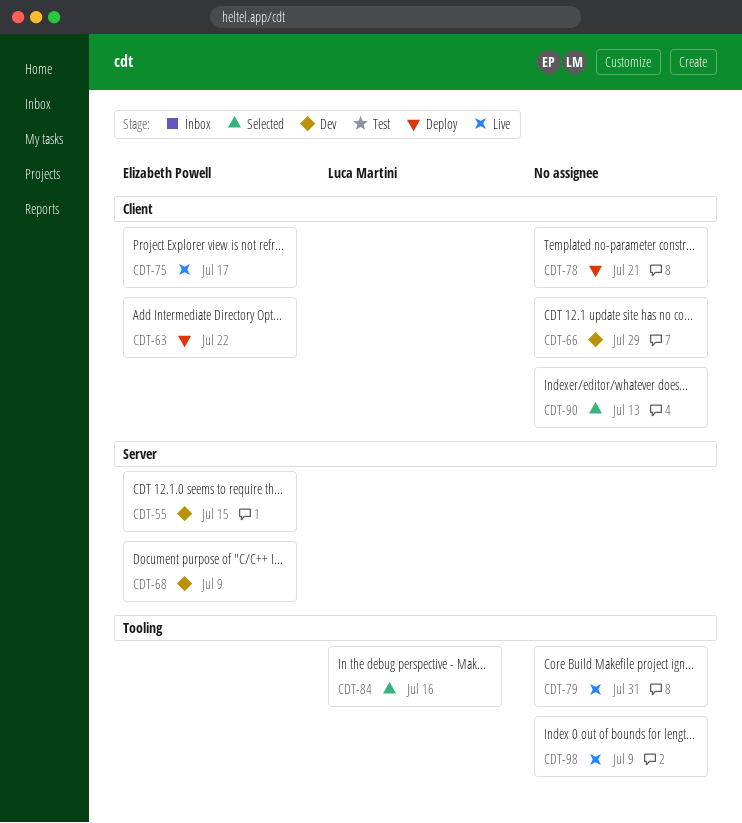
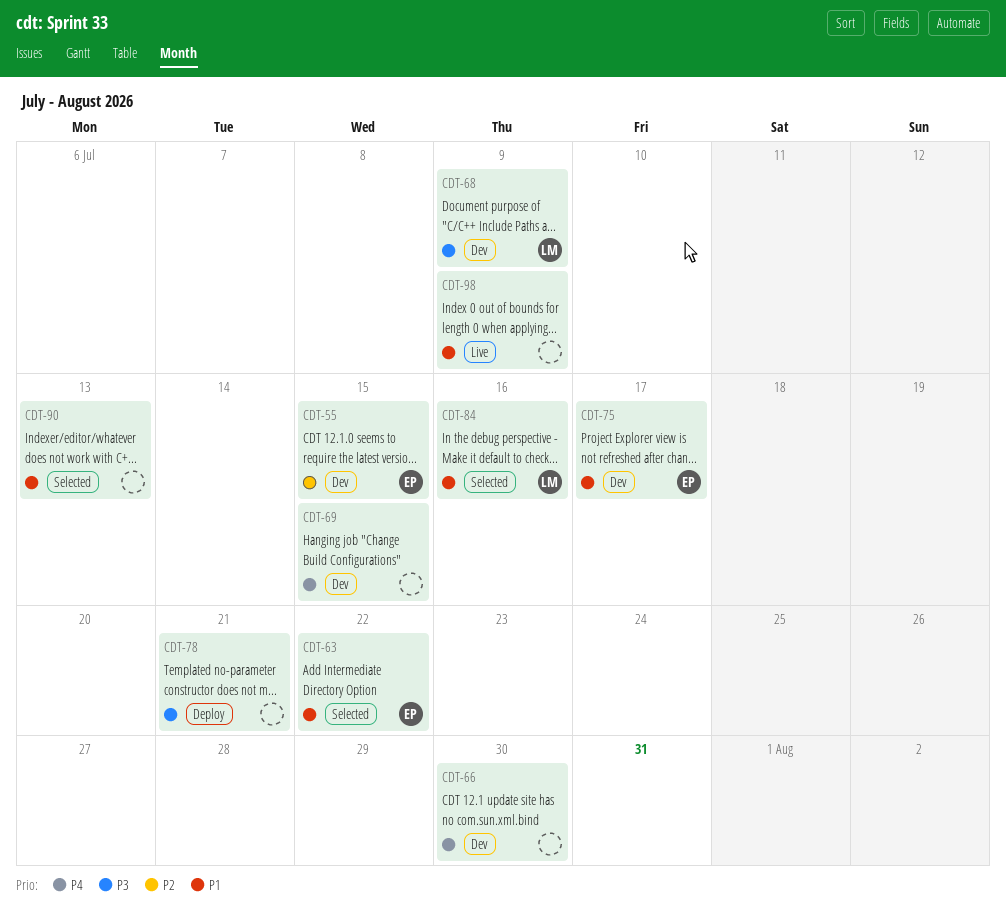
CDT-63, status: Deploy -> Selected
CDT-66, due: Jul 29 -> Jul 30
CDT-68, owner: Elizabeth Powell -> Luca Martini
CDT-69: none -> present
CDT-75, status: Live -> Dev
CDT-79: present -> none

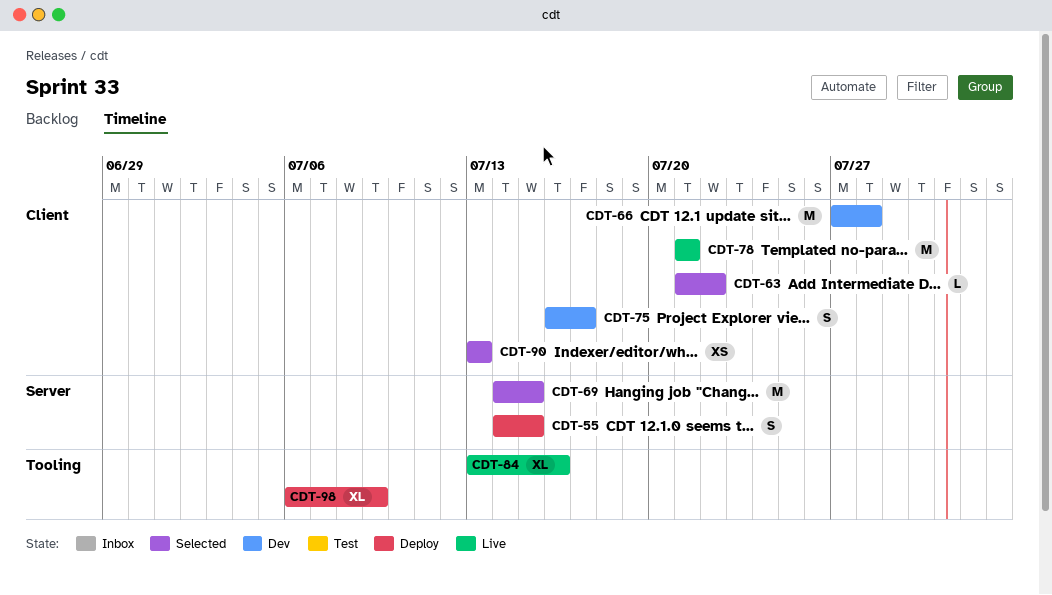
CDT-55, status: Dev -> Deploy
CDT-66, due: Jul 30 -> Jul 28
CDT-68: present -> none
CDT-69, status: Dev -> Selected
CDT-78, status: Deploy -> Live
CDT-84, status: Selected -> Live
CDT-98, status: Live -> Deploy

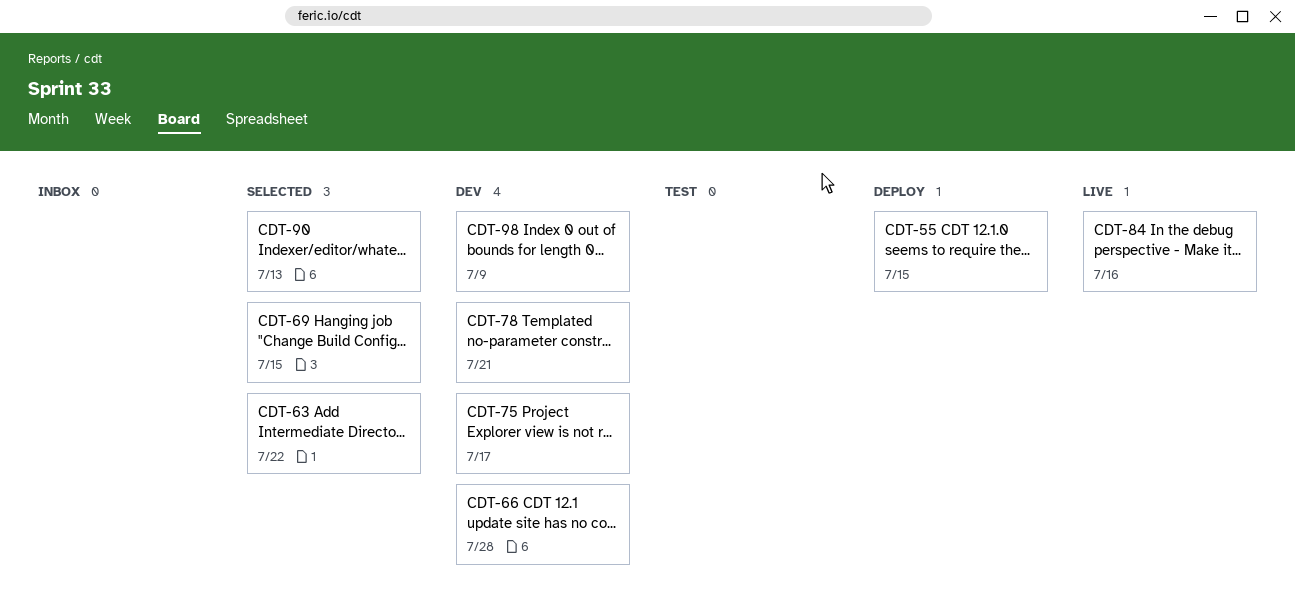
CDT-78, status: Live -> Dev
CDT-98, status: Deploy -> Dev

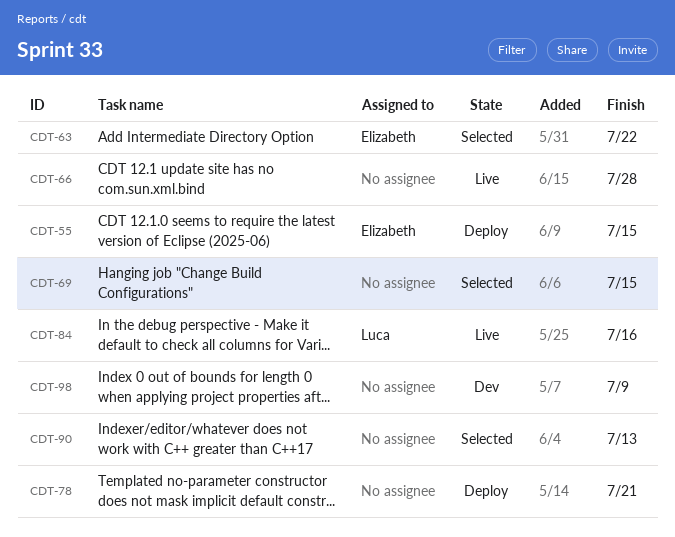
CDT-66, status: Dev -> Live
CDT-75: present -> none
CDT-78, status: Dev -> Deploy

